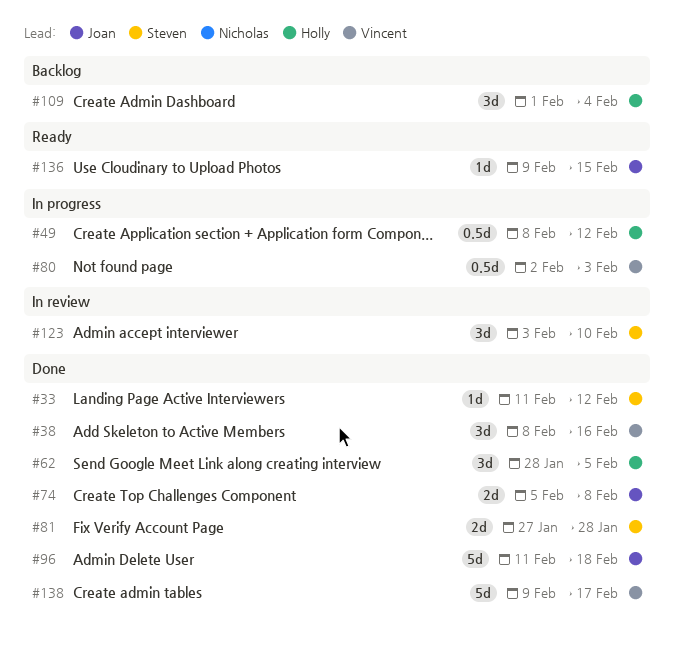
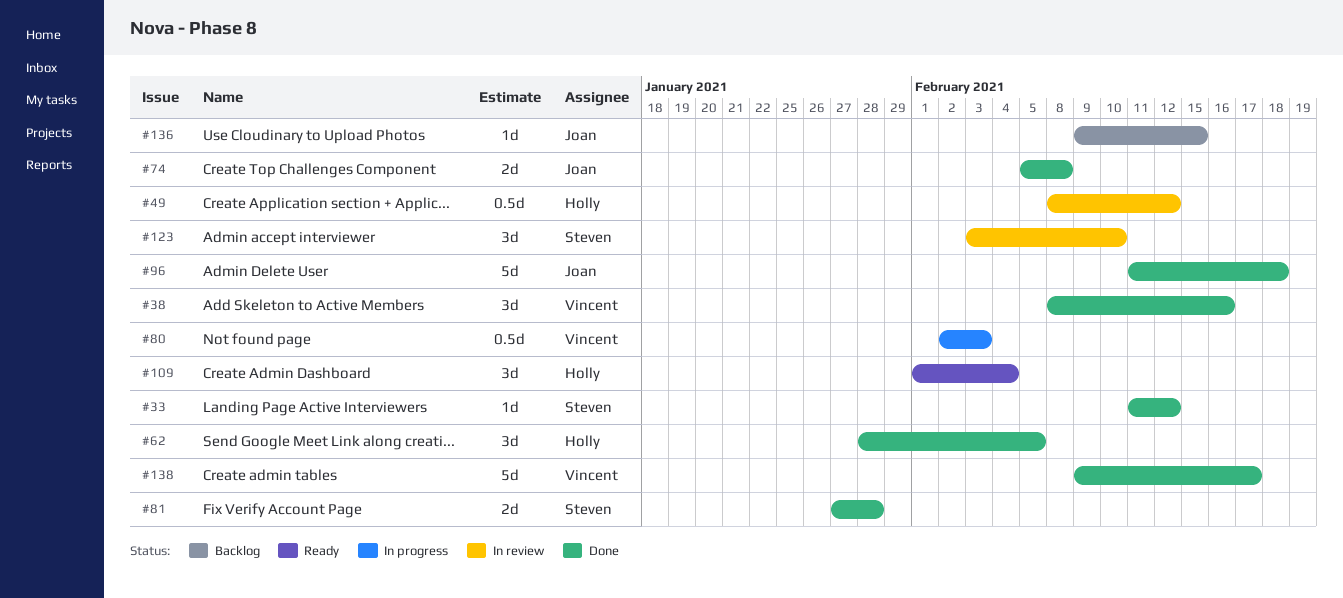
#49, status: In progress -> In review
#109, status: Backlog -> Ready
#136, status: Ready -> Backlog

